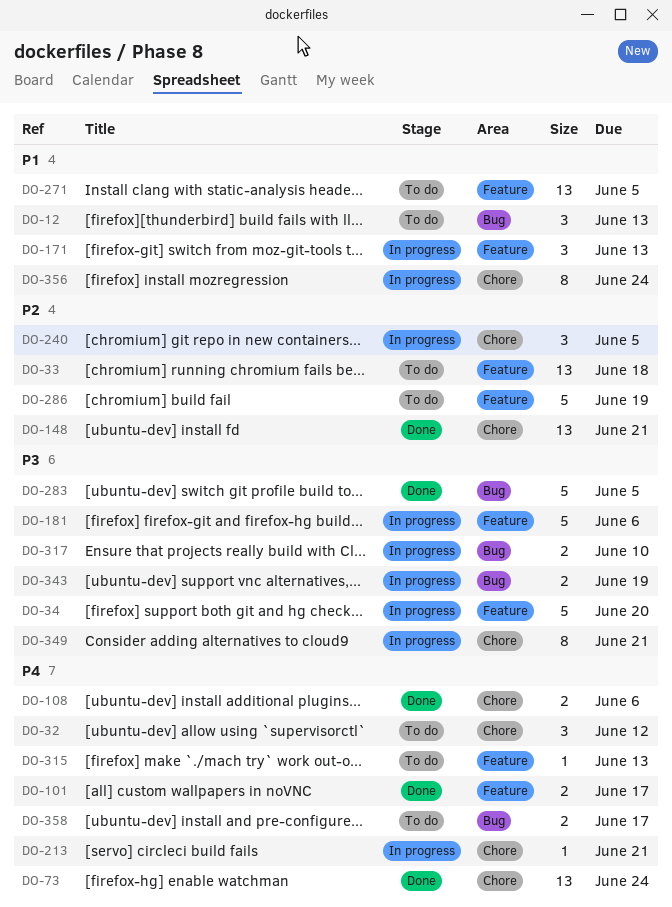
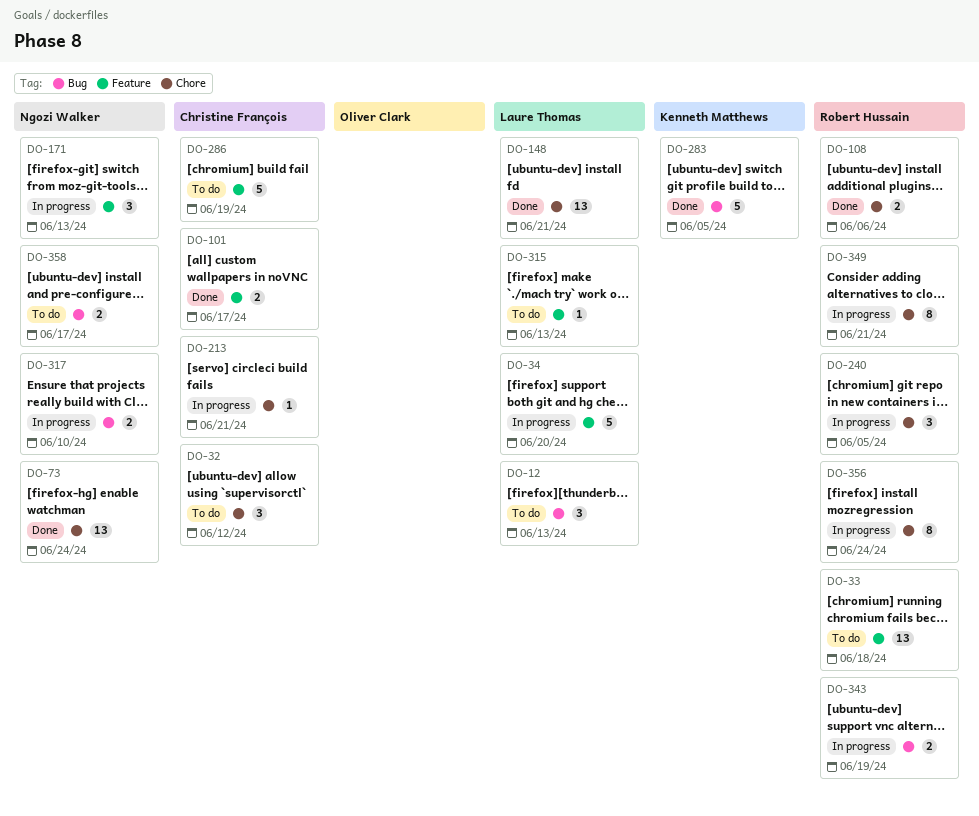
DO-181: present -> none
DO-271: present -> none

